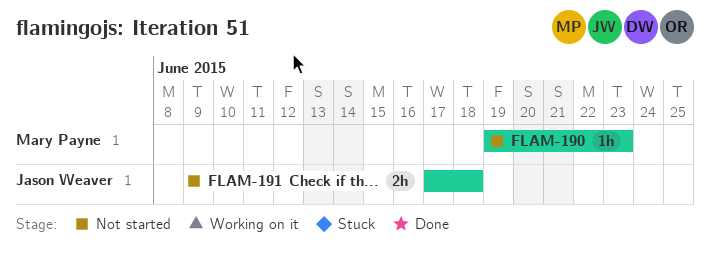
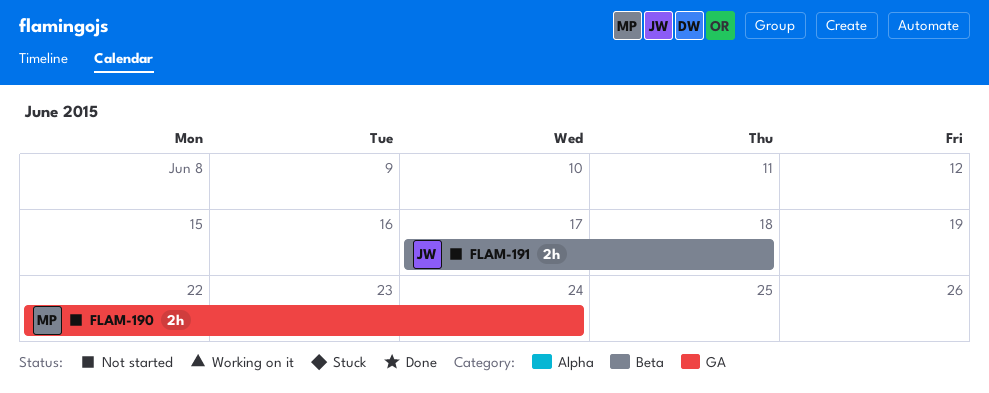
FLAM-190, estimate: 1h -> 2h
FLAM-190, start: Jun 19 -> Jun 22
FLAM-190, due: Jun 23 -> Jun 24

